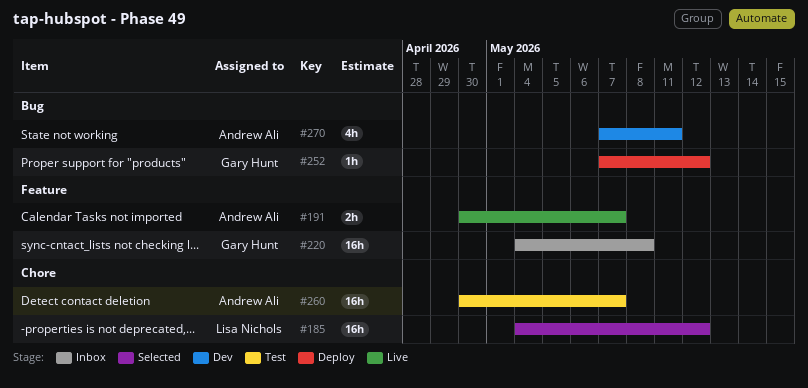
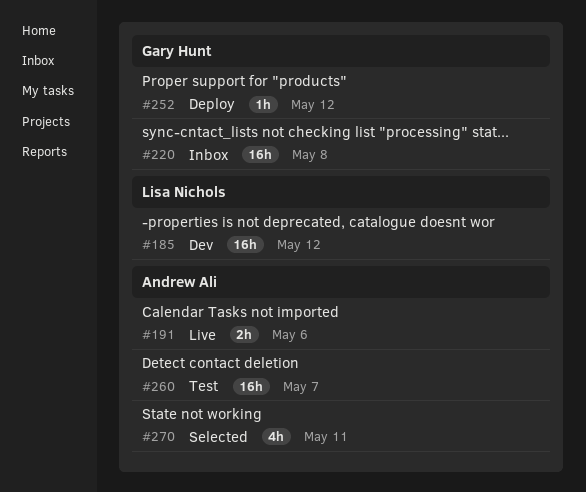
#185, status: Selected -> Dev
#191, due: May 7 -> May 6
#270, status: Dev -> Selected

